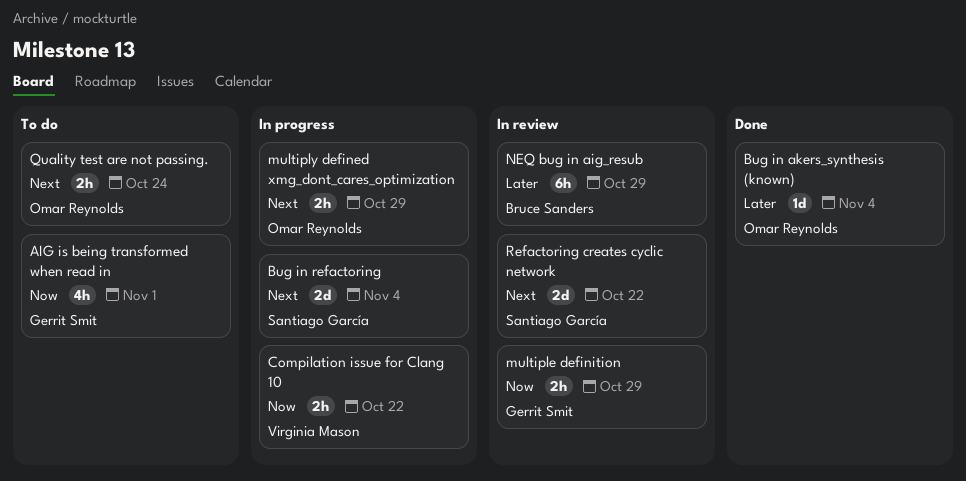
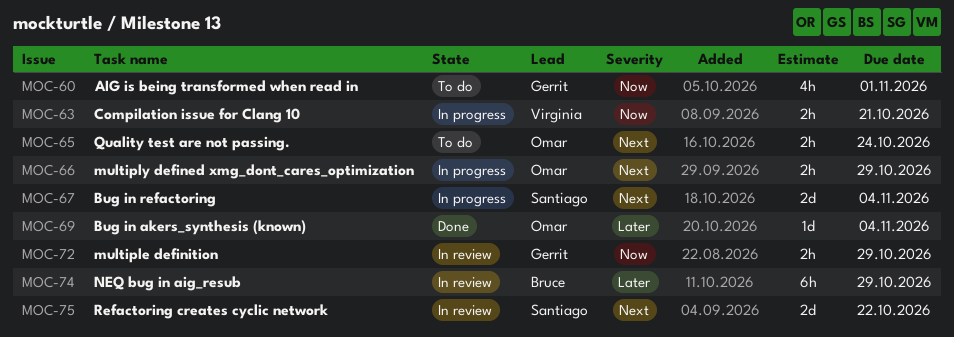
Compilation issue for Clang 10, due: Oct 22 -> Oct 21

